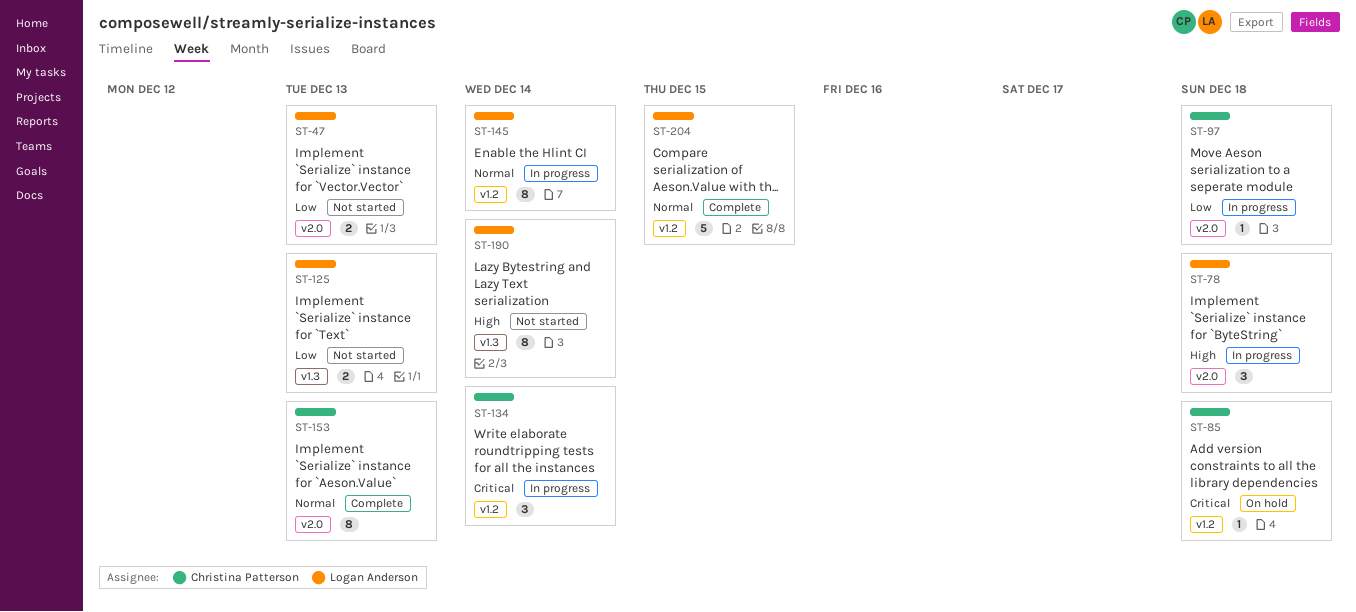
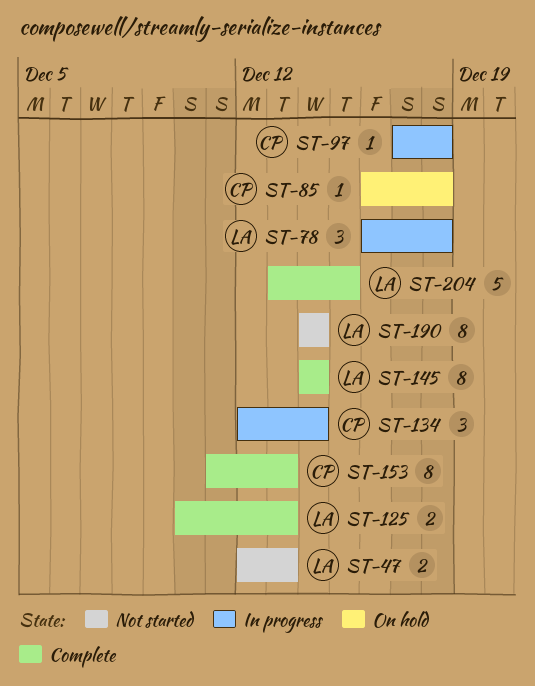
ST-125, status: Not started -> Complete
ST-145, status: In progress -> Complete

